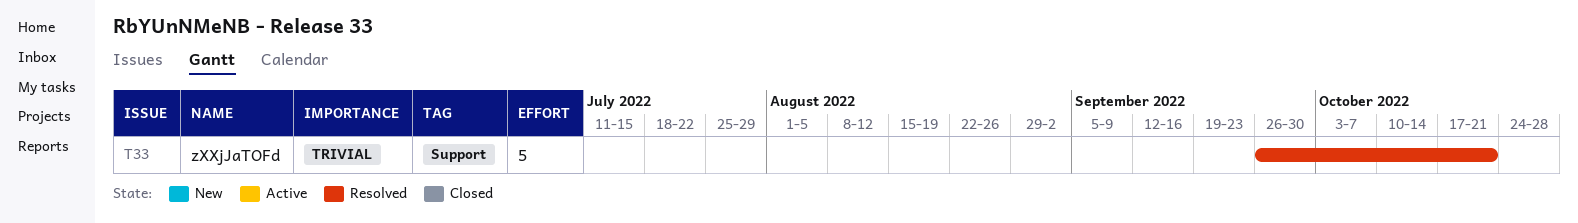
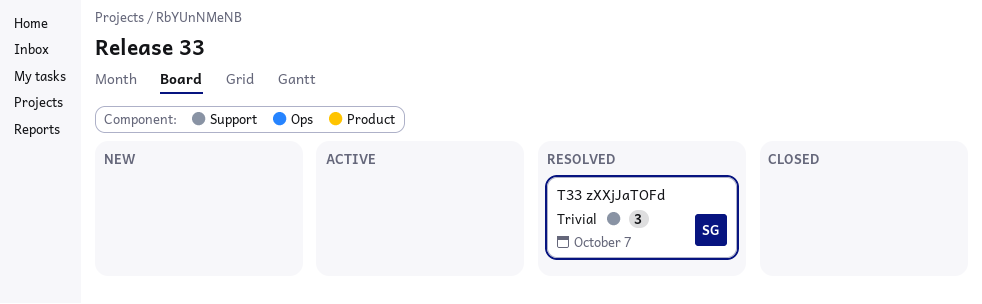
T33, estimate: 5 -> 3
T33, due: Oct 21 -> Oct 7

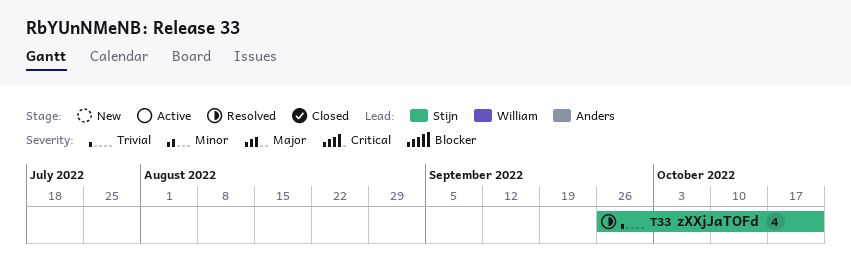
T33, estimate: 3 -> 4
T33, due: Oct 7 -> Oct 21

